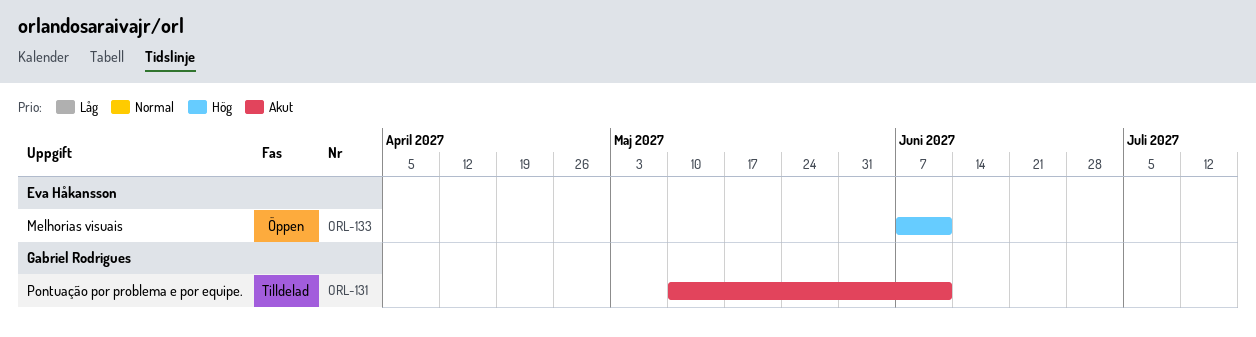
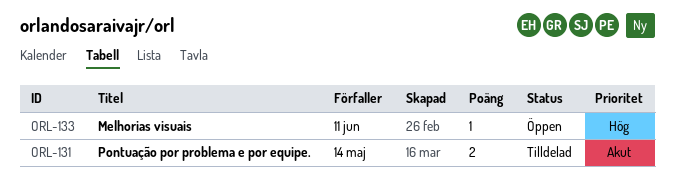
ORL-131, due: Jun 11 -> May 14

